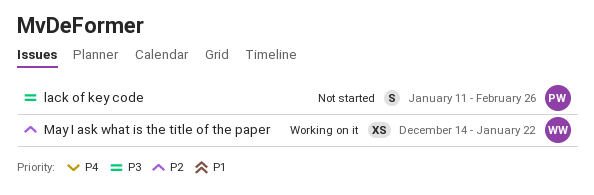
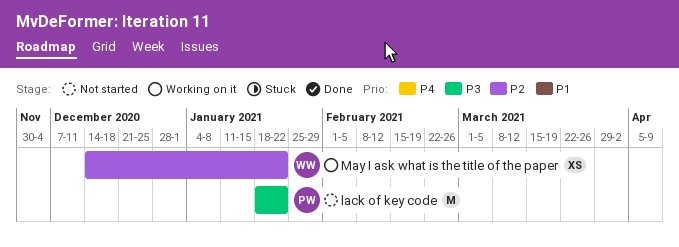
lack of key code, estimate: S -> M
lack of key code, start: Jan 11 -> Jan 18
lack of key code, due: Feb 26 -> Jan 22

